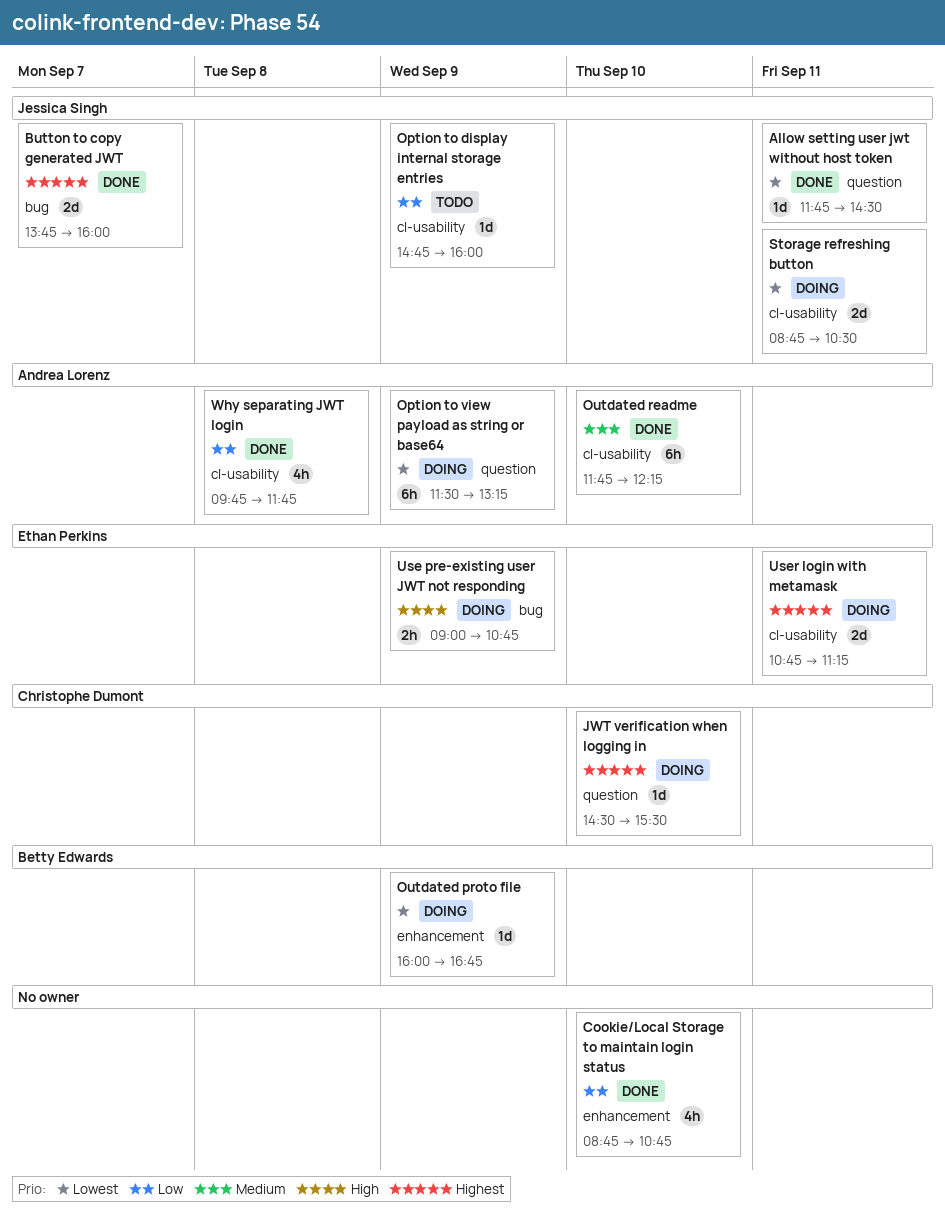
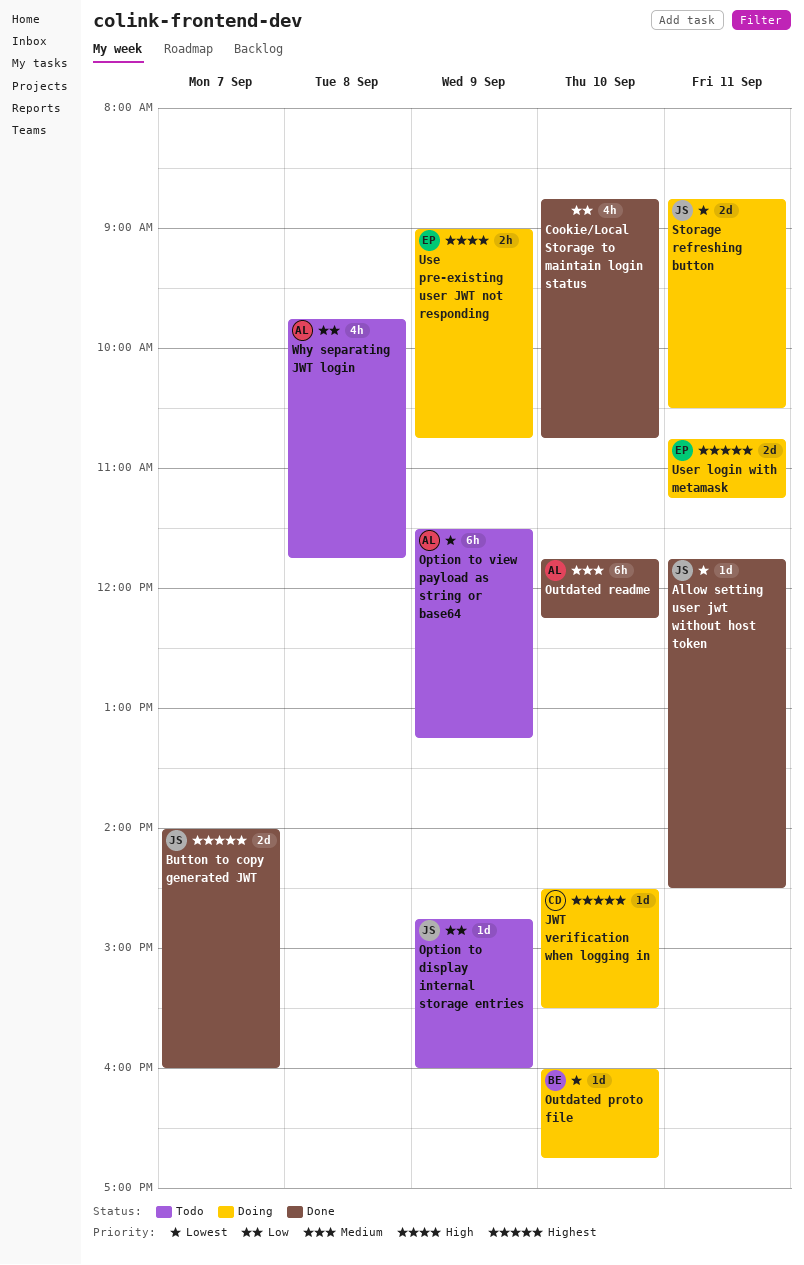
Button to copy generated JWT, begins: 13:45 -> 14:00
Option to view payload as string or base64, status: Doing -> Todo
Outdated proto file, day: Sep 9 -> Sep 10
Why separating JWT login, status: Done -> Todo

